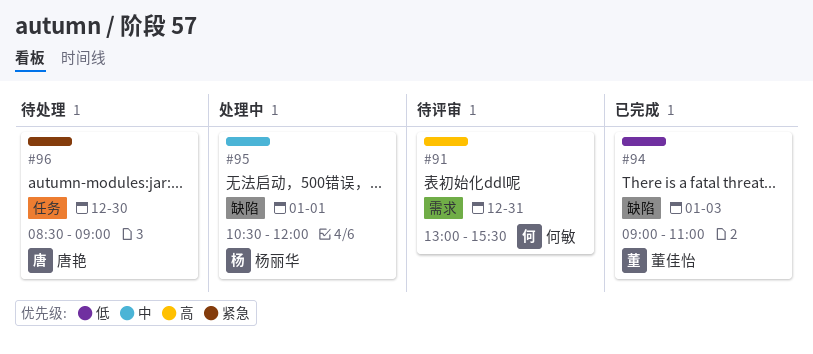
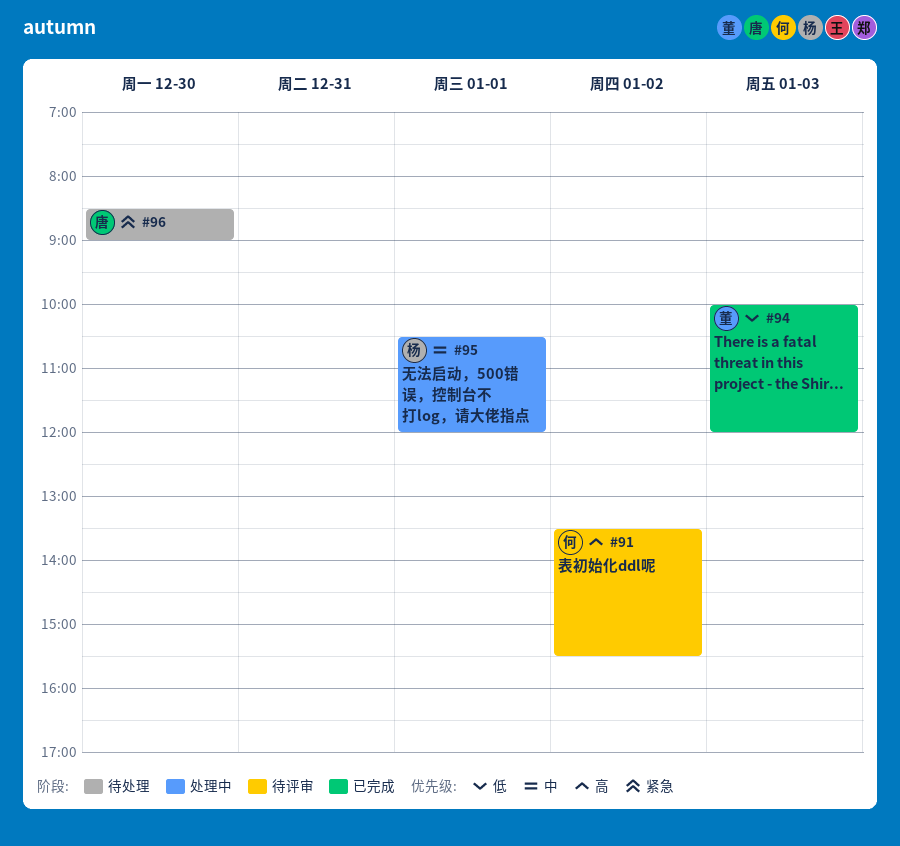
#91, day: Dec 31 -> Jan 2
#91, begins: 13:00 -> 13:30
#94, begins: 09:00 -> 10:00
#94, ends: 11:00 -> 12:00

